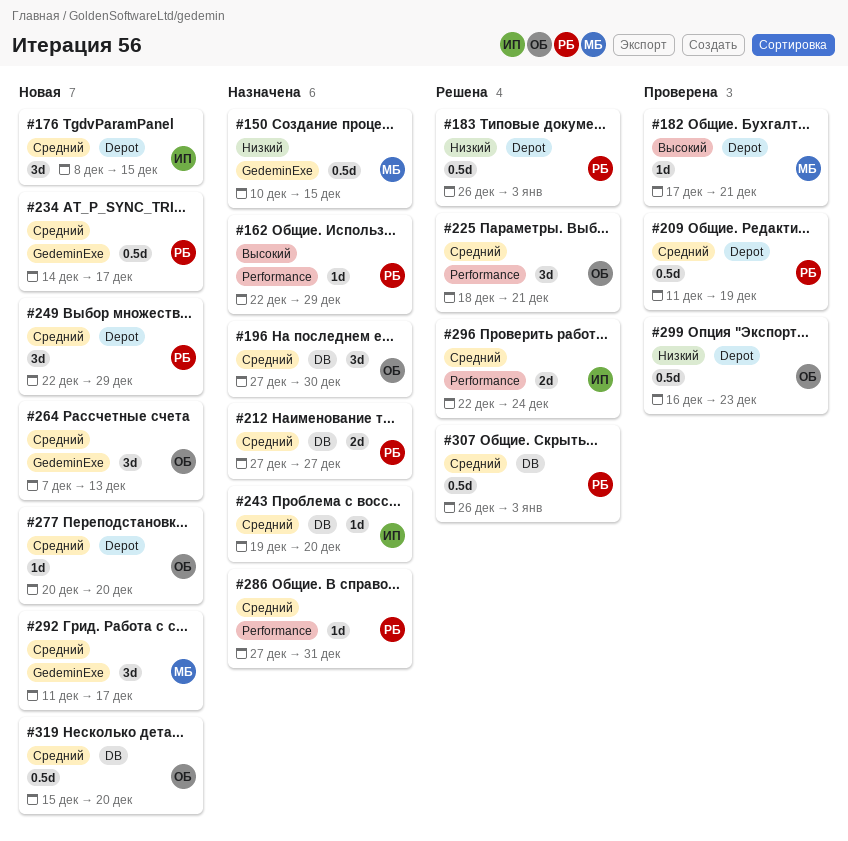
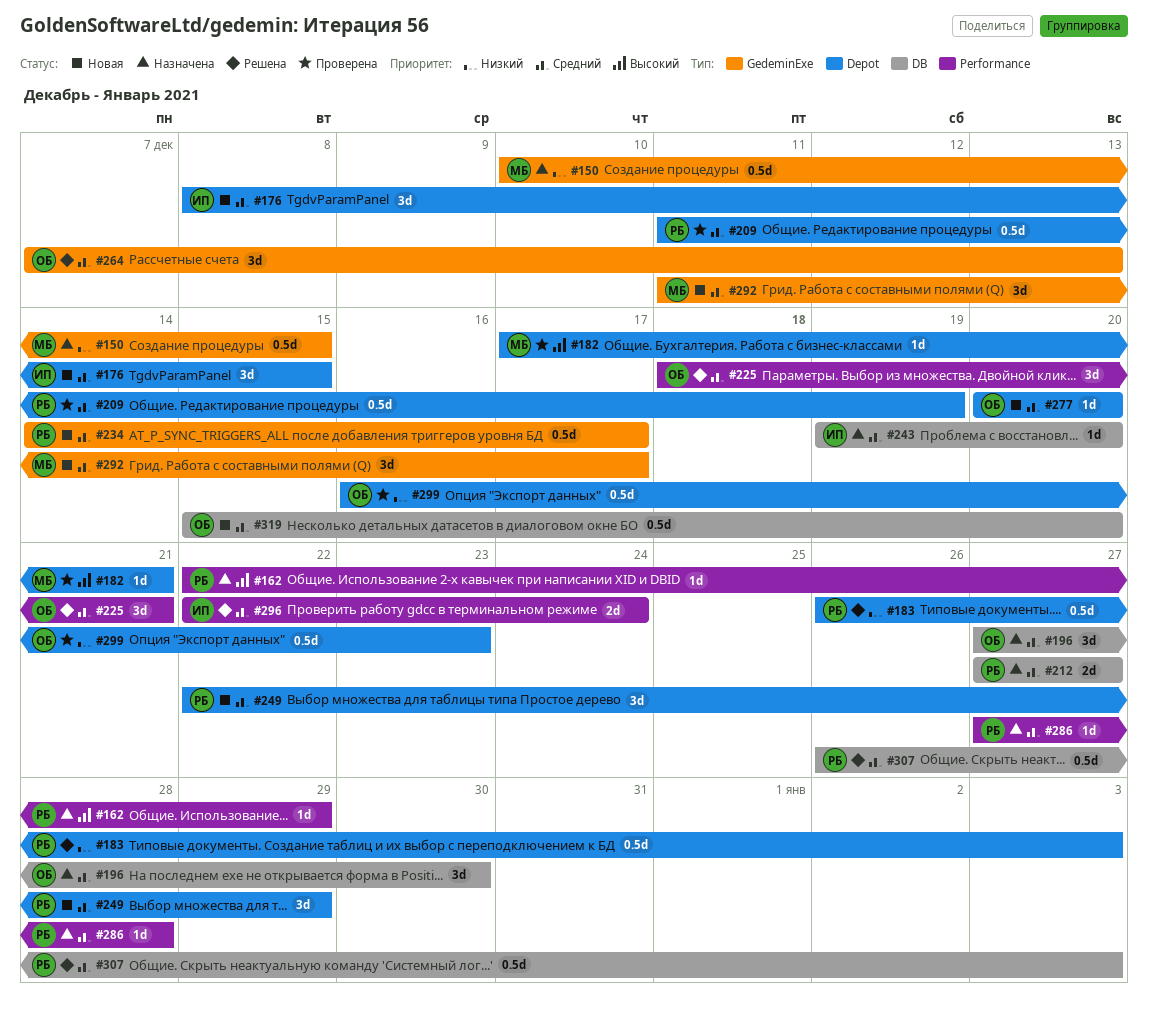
#264, status: Новая -> Решена
#286, due: Dec 31 -> Dec 28

